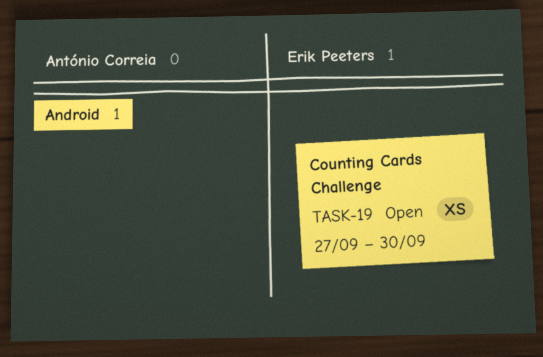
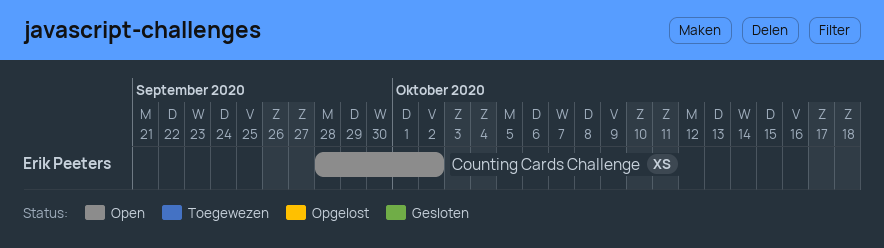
Counting Cards Challenge, start: Sep 27 -> Sep 28
Counting Cards Challenge, due: Sep 30 -> Oct 2

